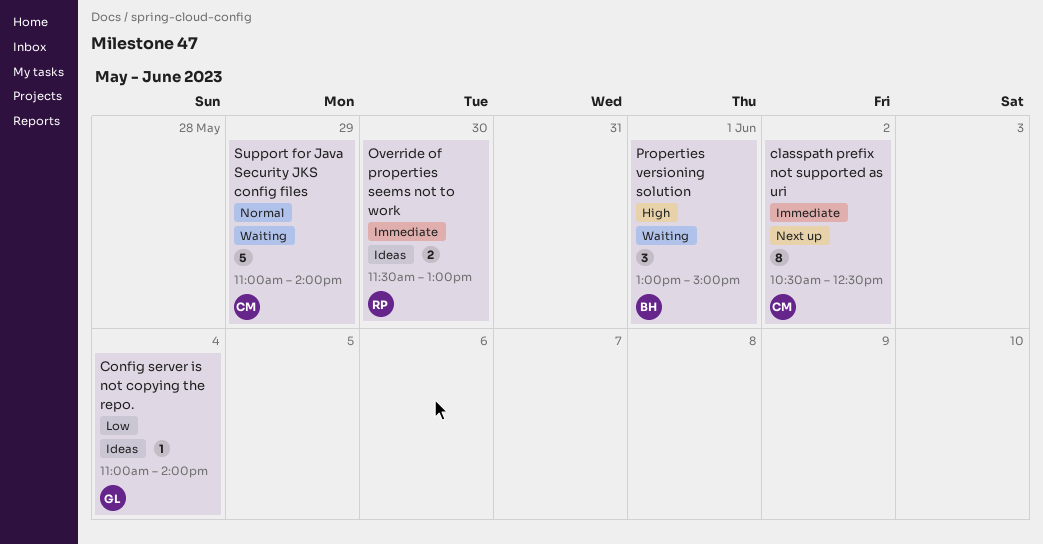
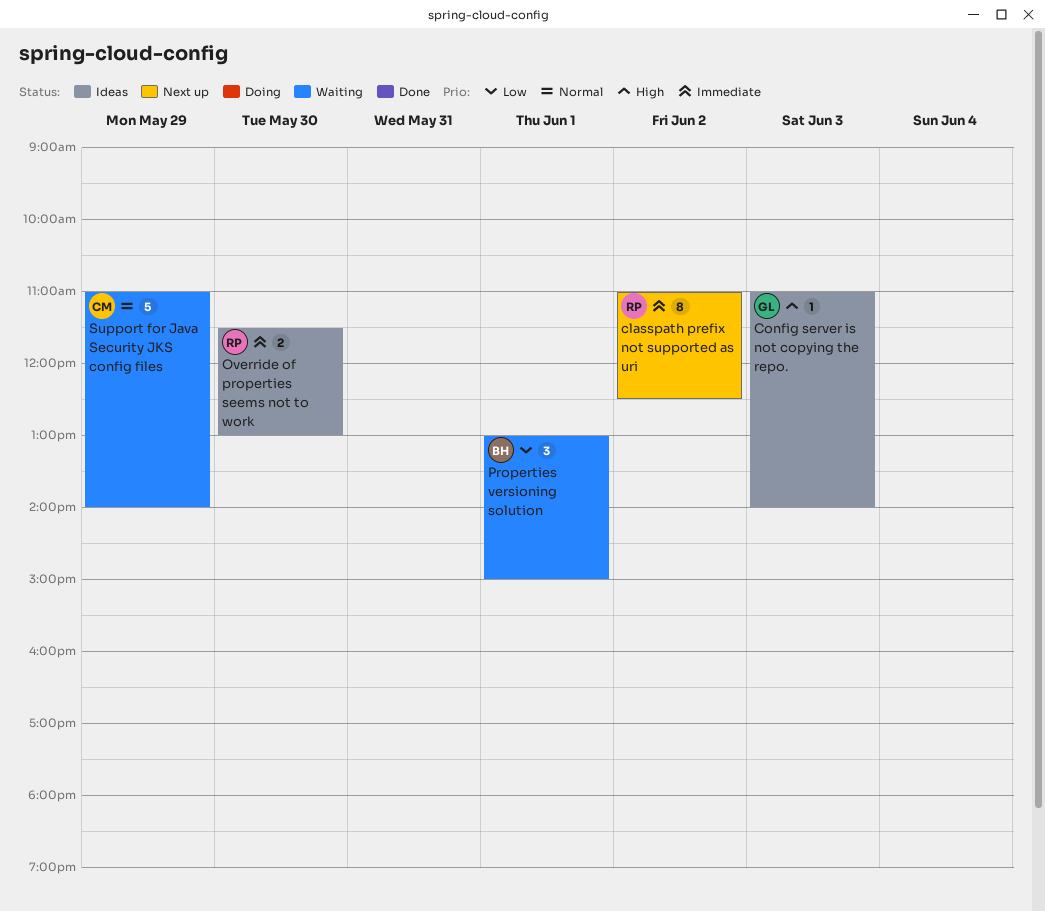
classpath prefix not supported as uri, owner: CM -> RP
classpath prefix not supported as uri, begins: 10:30 -> 11:00
Config server is not copying the repo., priority: Low -> High
Config server is not copying the repo., day: Jun 4 -> Jun 3
Properties versioning solution, priority: High -> Low

